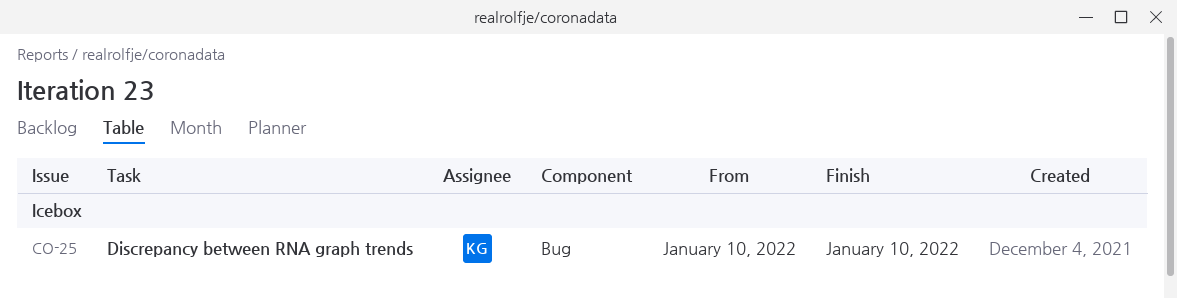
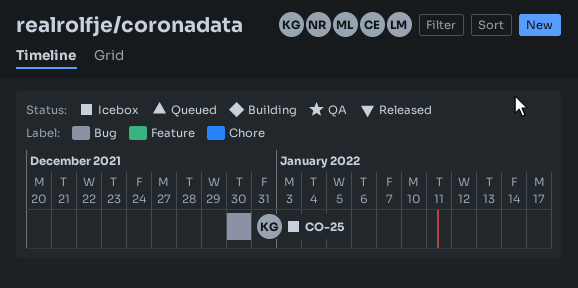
CO-25, start: Jan 10 -> Dec 30
CO-25, due: Jan 10 -> Dec 30

